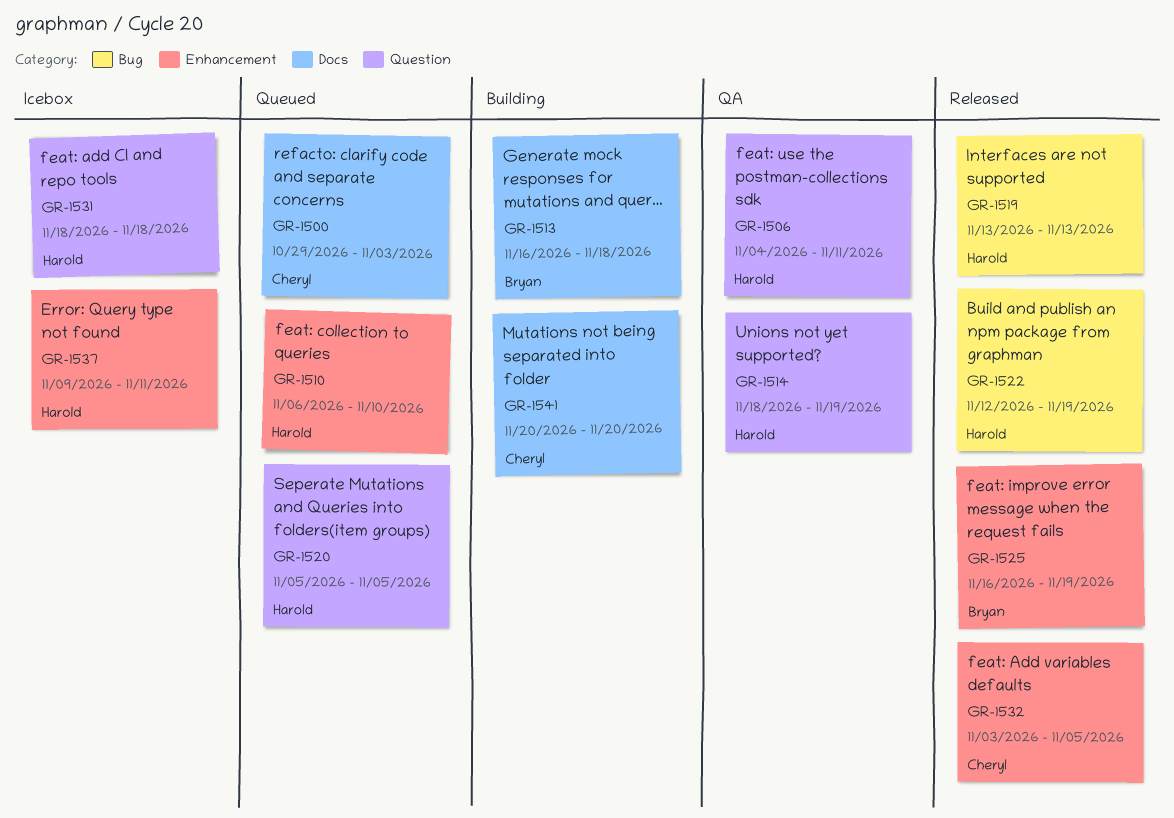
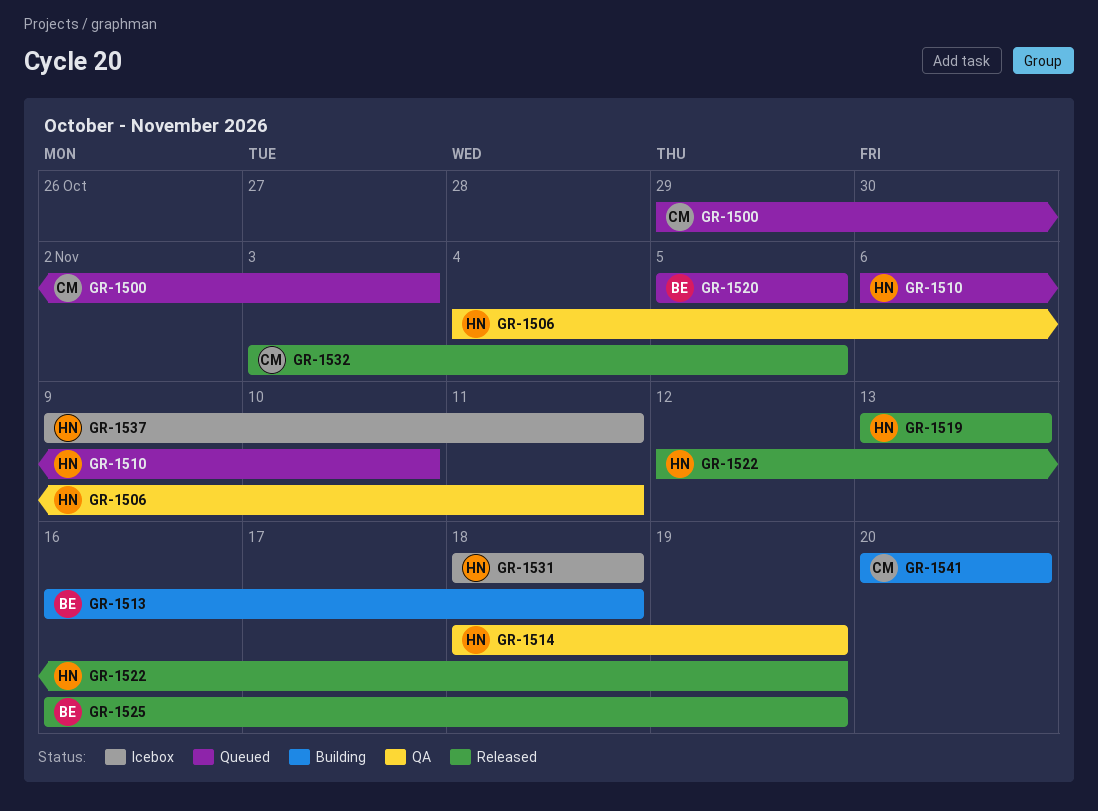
GR-1520, owner: Harold -> Bryan

